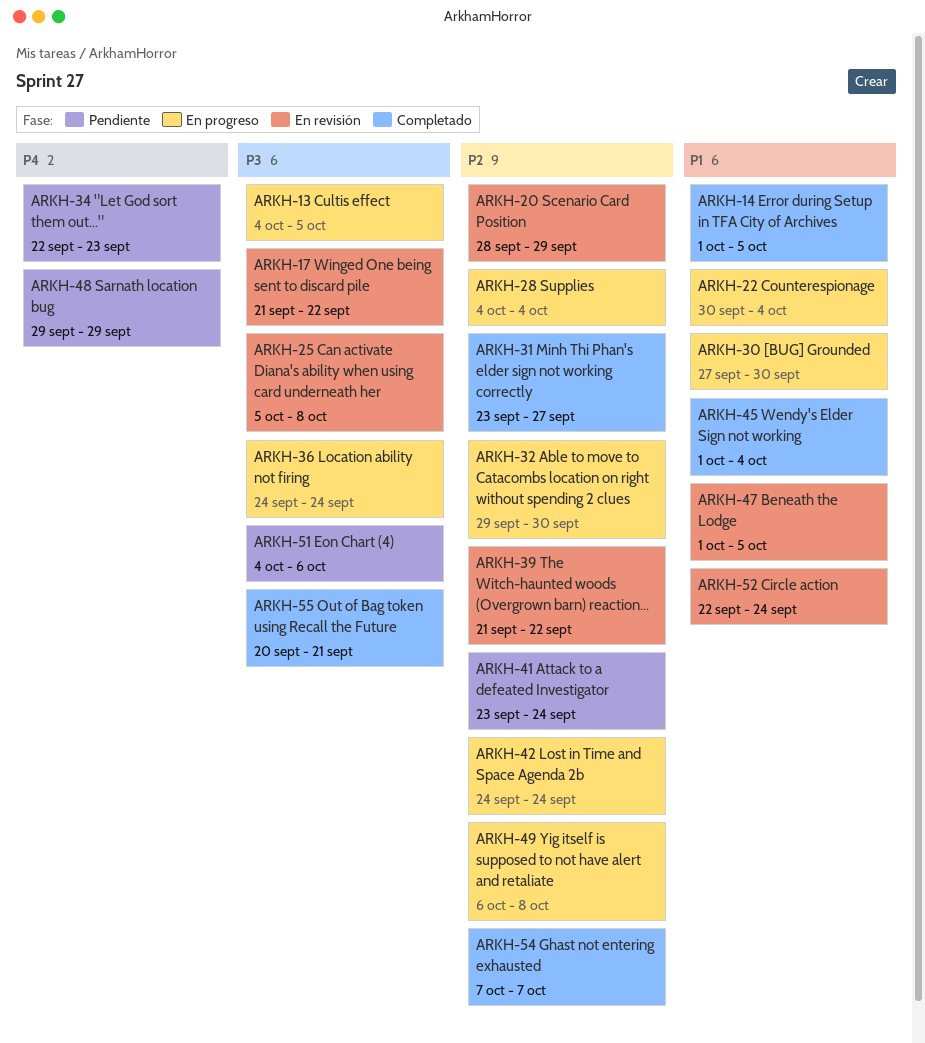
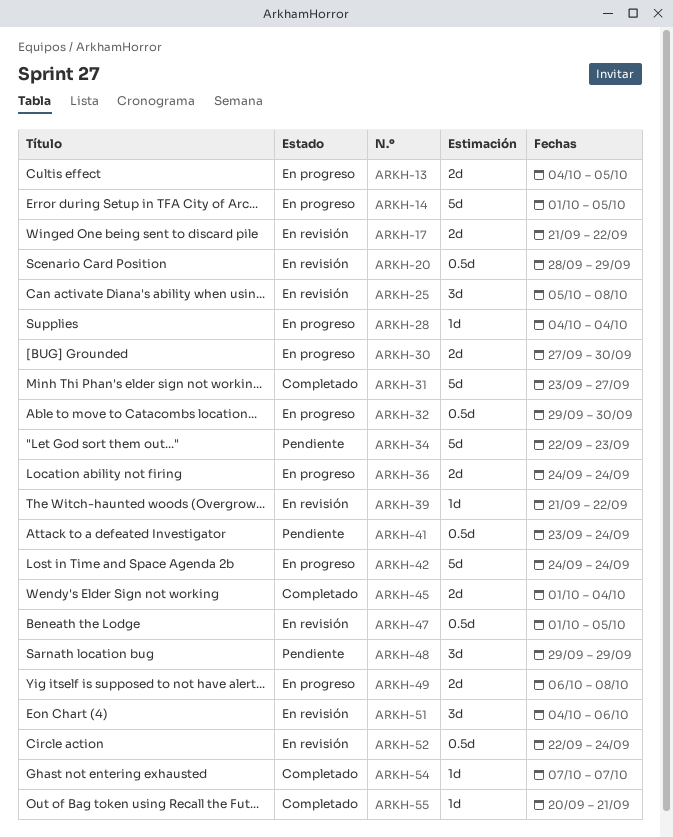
ARKH-14, status: Completado -> En progreso
ARKH-22: present -> none
ARKH-51, status: Pendiente -> En revisión

